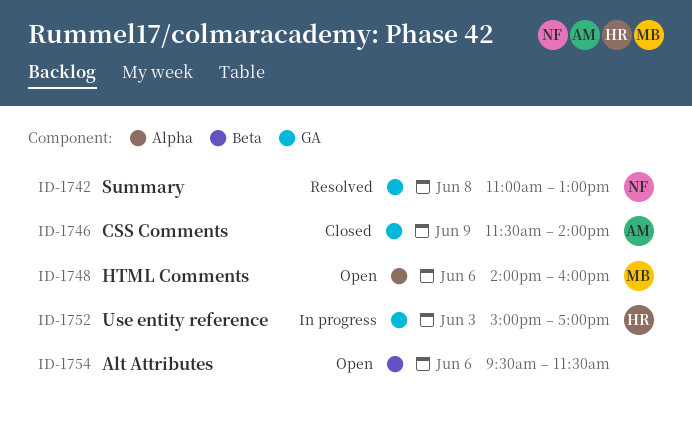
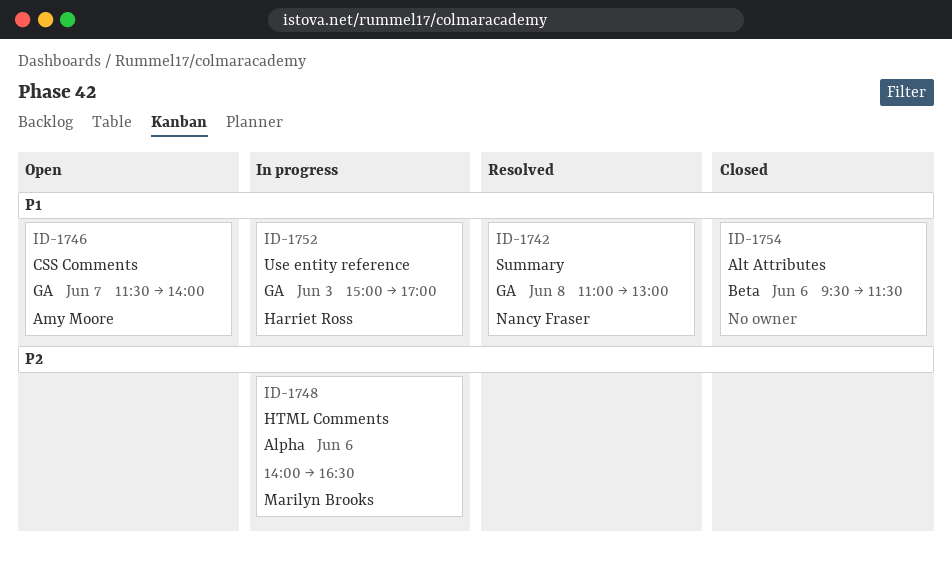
ID-1746, status: Closed -> Open
ID-1746, day: Jun 9 -> Jun 7
ID-1748, status: Open -> In progress
ID-1748, ends: 16:00 -> 16:30
ID-1754, status: Open -> Closed

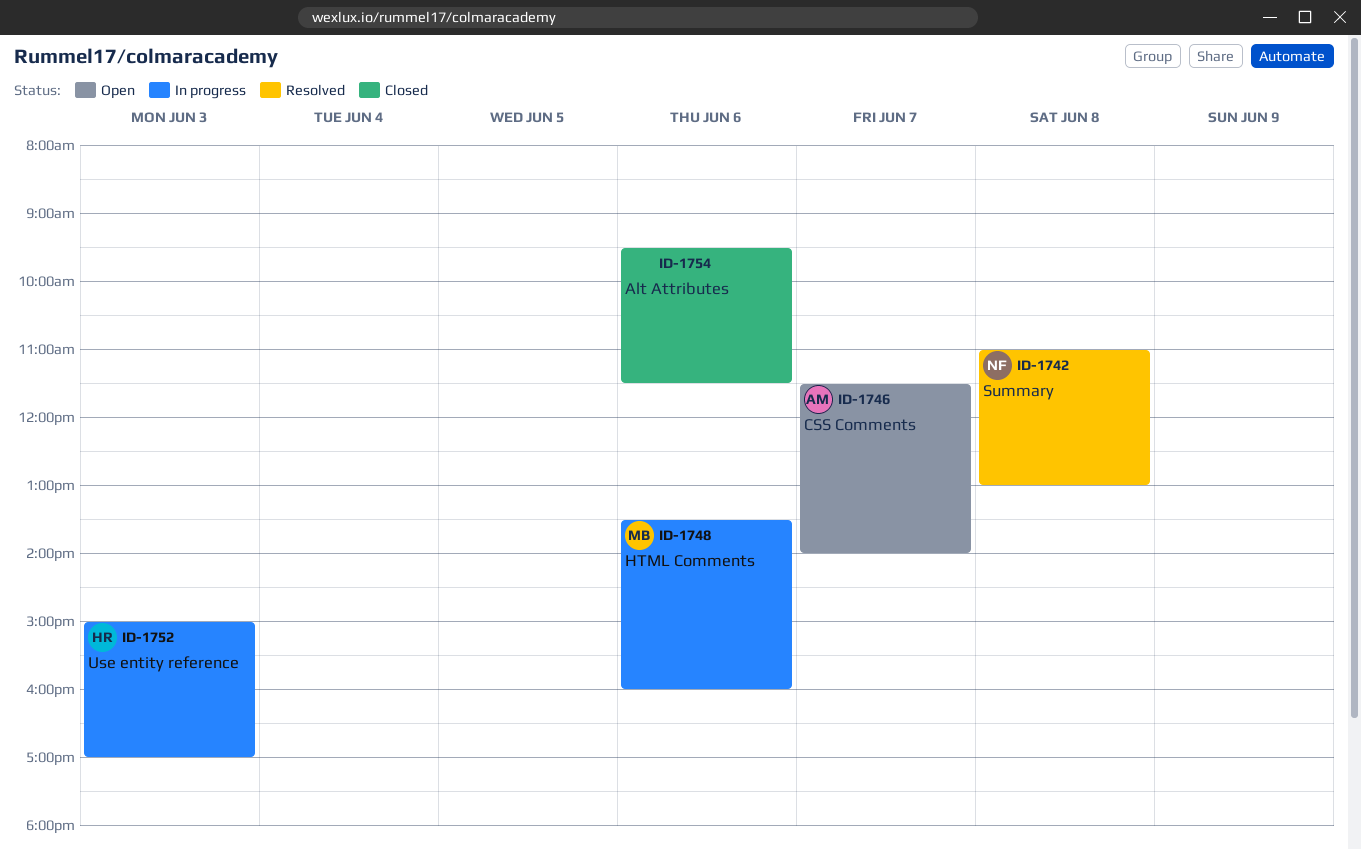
ID-1748, begins: 14:00 -> 13:30
ID-1748, ends: 16:30 -> 16:00

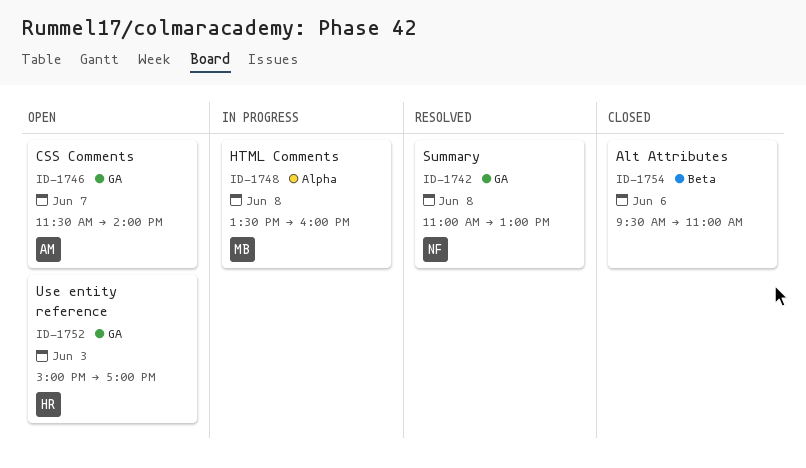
ID-1748, day: Jun 6 -> Jun 8
ID-1752, status: In progress -> Open
ID-1754, ends: 11:30 -> 11:00

